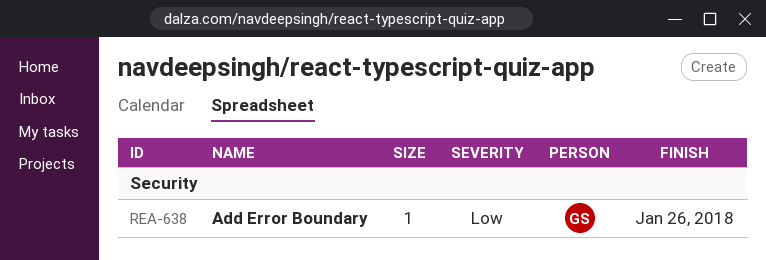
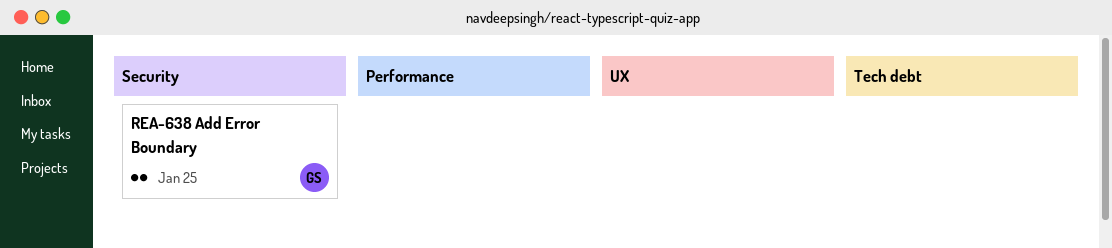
REA-638, estimate: 1 -> 2
REA-638, due: Jan 26 -> Jan 25

